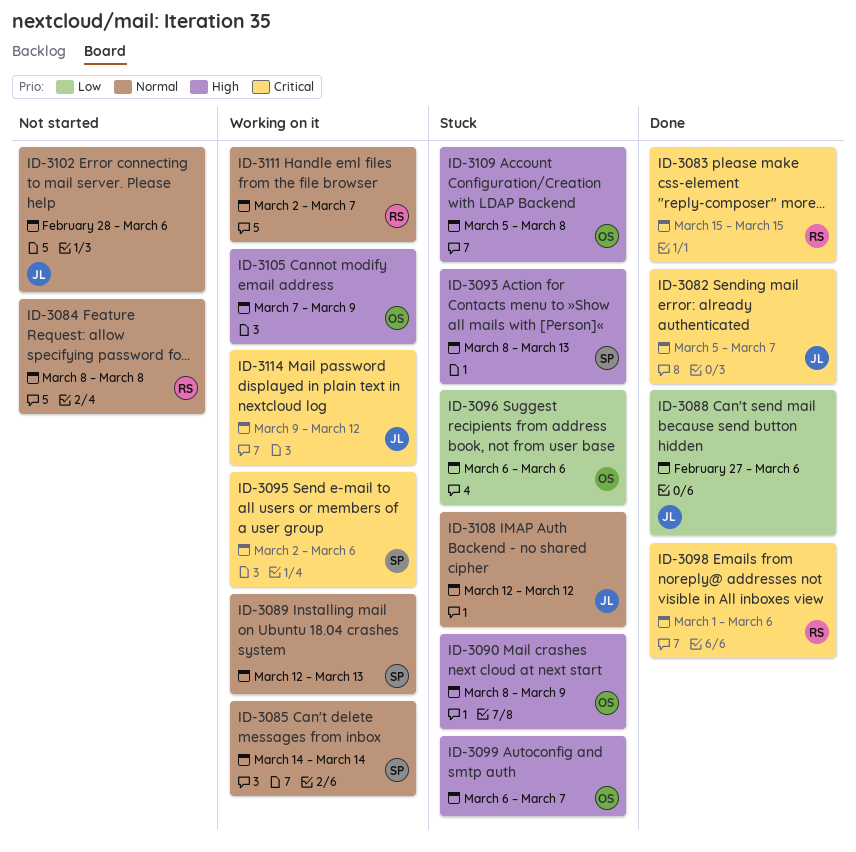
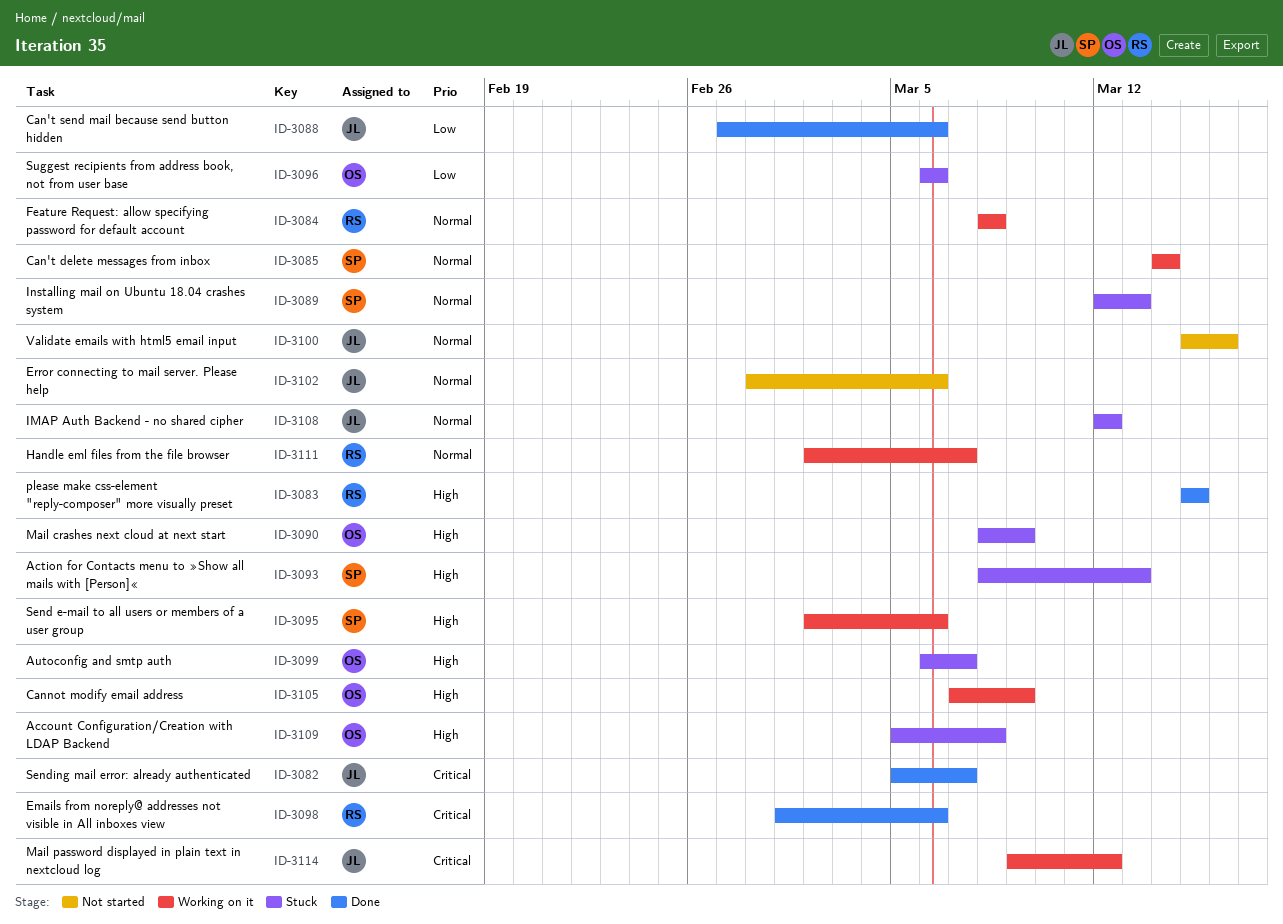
ID-3083, priority: Critical -> High
ID-3084, status: Not started -> Working on it
ID-3089, status: Working on it -> Stuck
ID-3095, priority: Critical -> High
ID-3100: none -> present

